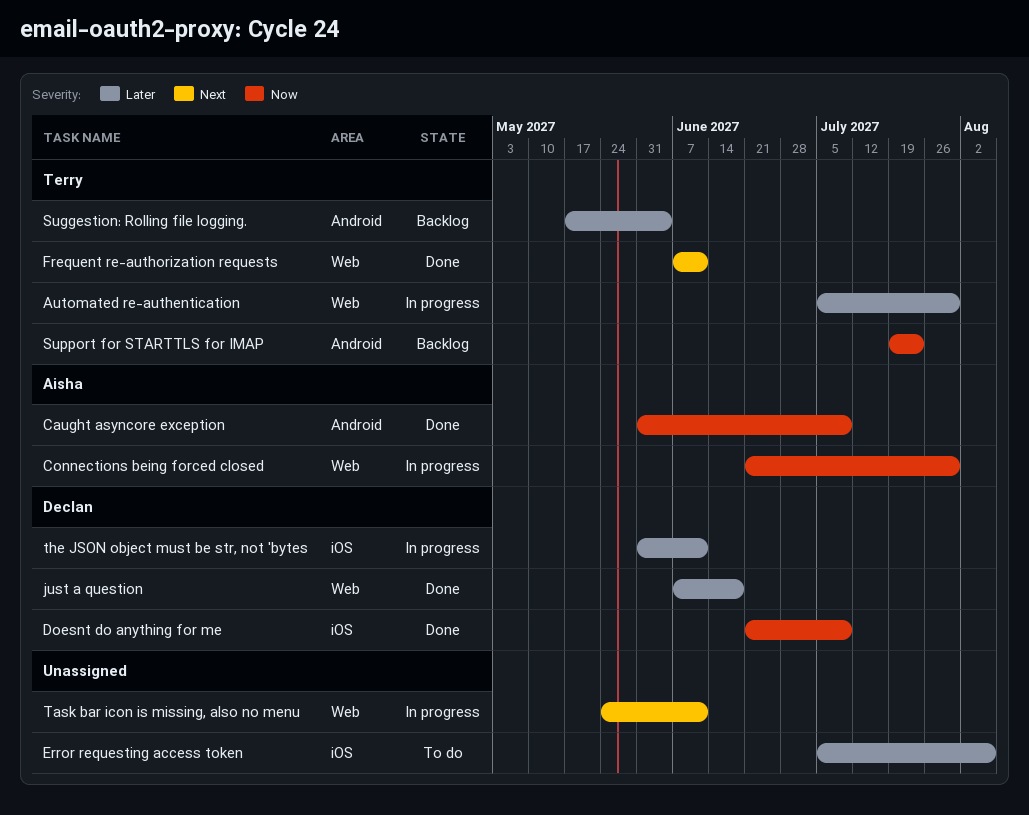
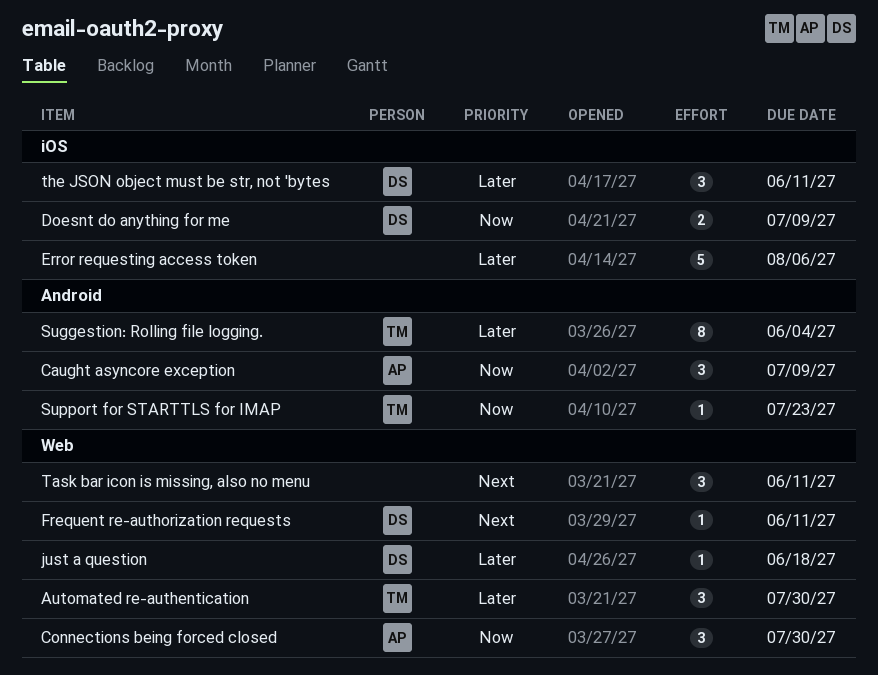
Frequent re-authorization requests, owner: Terry -> Declan

